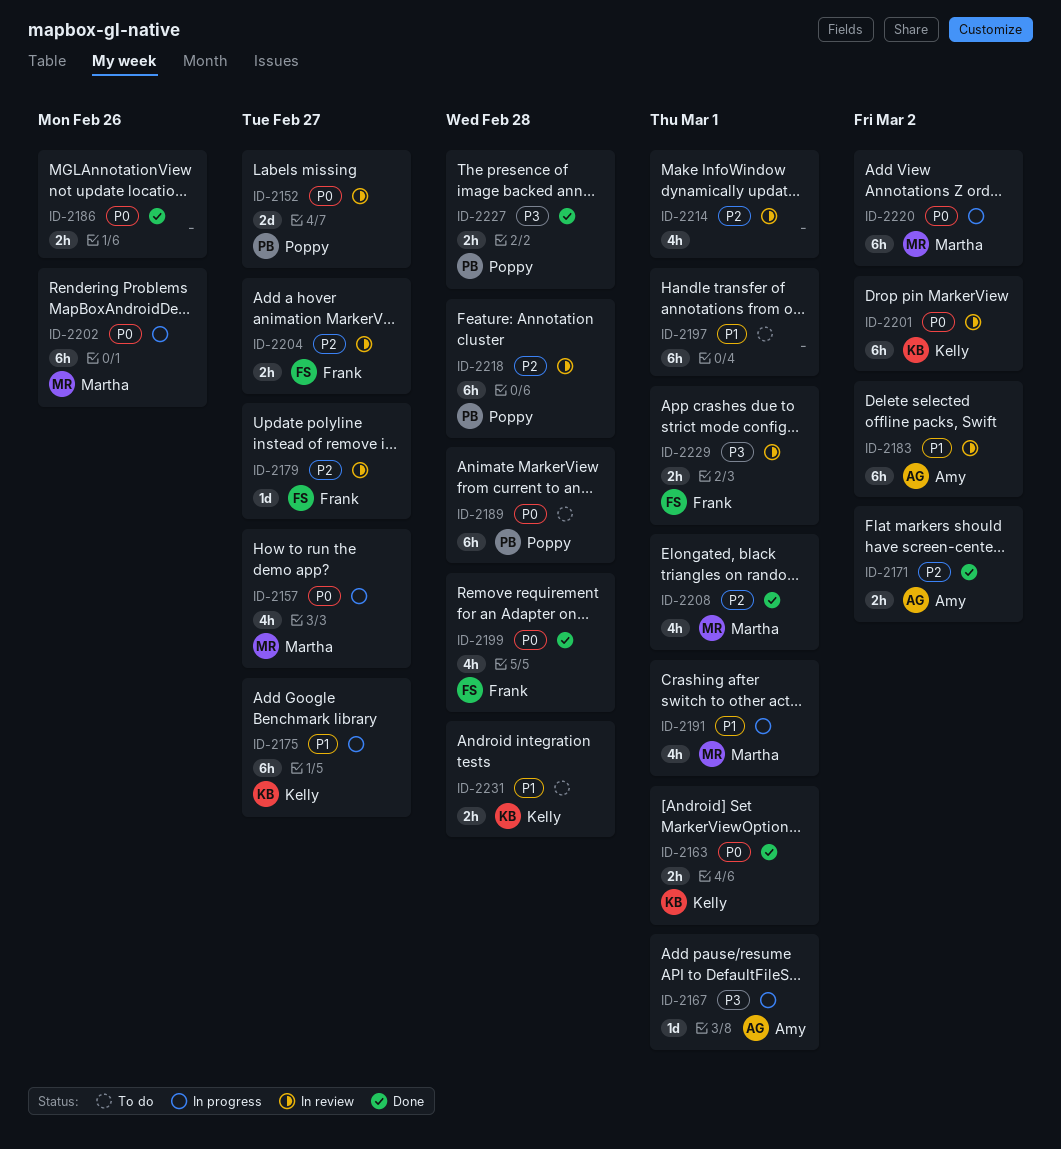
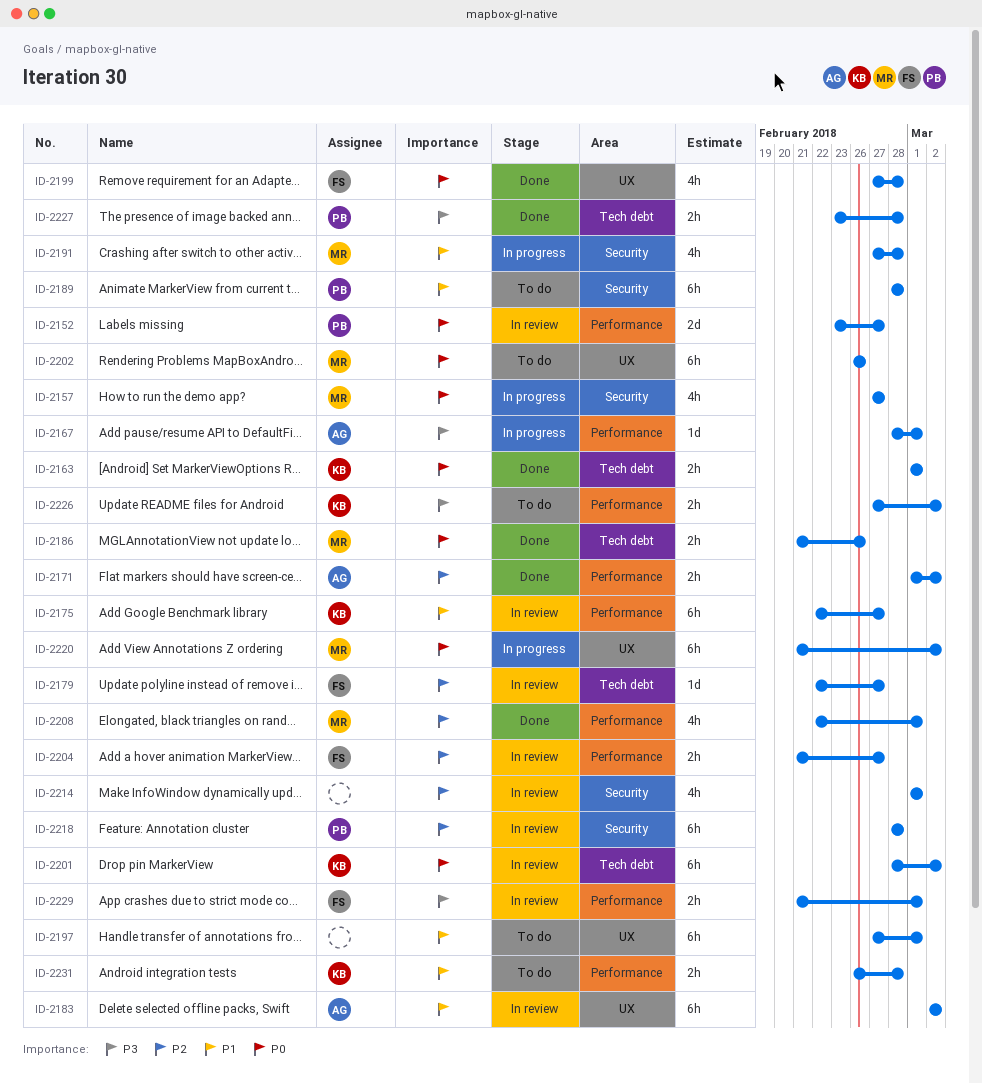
ID-2175, status: In progress -> In review
ID-2186, owner: none -> Martha
ID-2189, priority: P0 -> P1
ID-2191, due: Mar 1 -> Feb 28
ID-2202, status: In progress -> To do
ID-2226: none -> present

